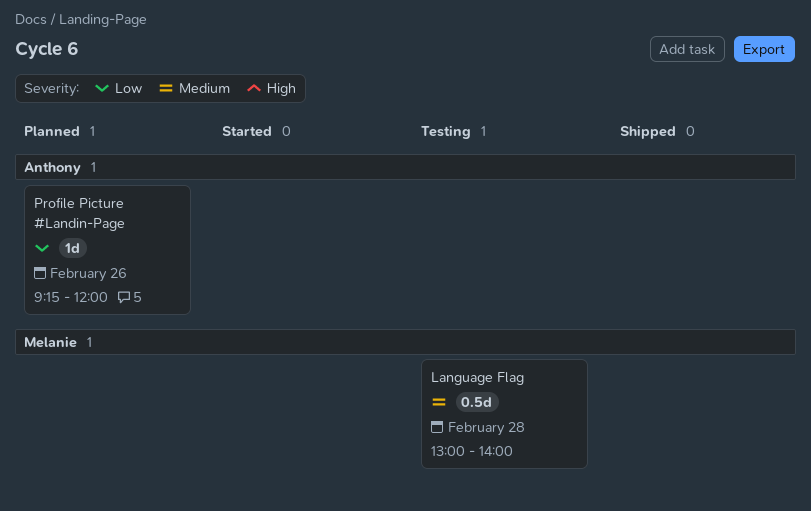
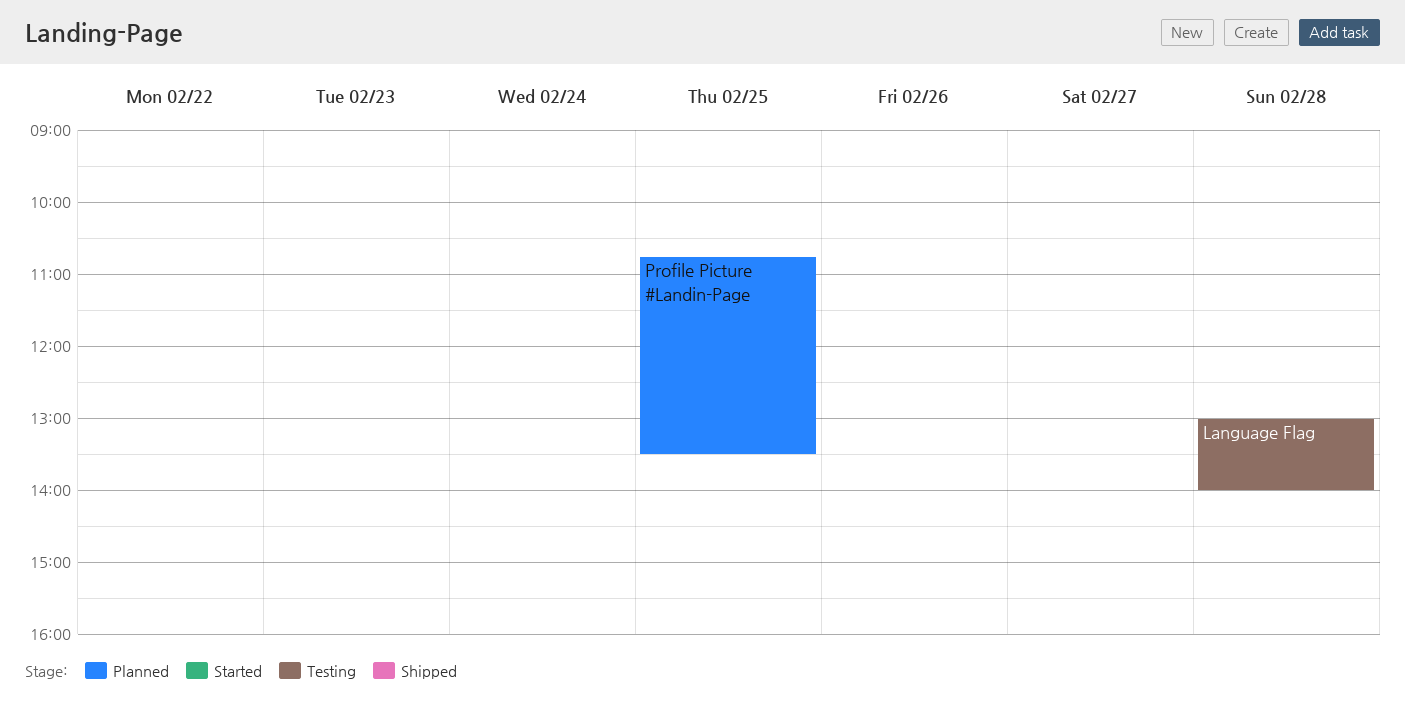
Profile Picture #Landin-Page, day: Feb 26 -> Feb 25
Profile Picture #Landin-Page, begins: 09:15 -> 10:45
Profile Picture #Landin-Page, ends: 12:00 -> 13:30

